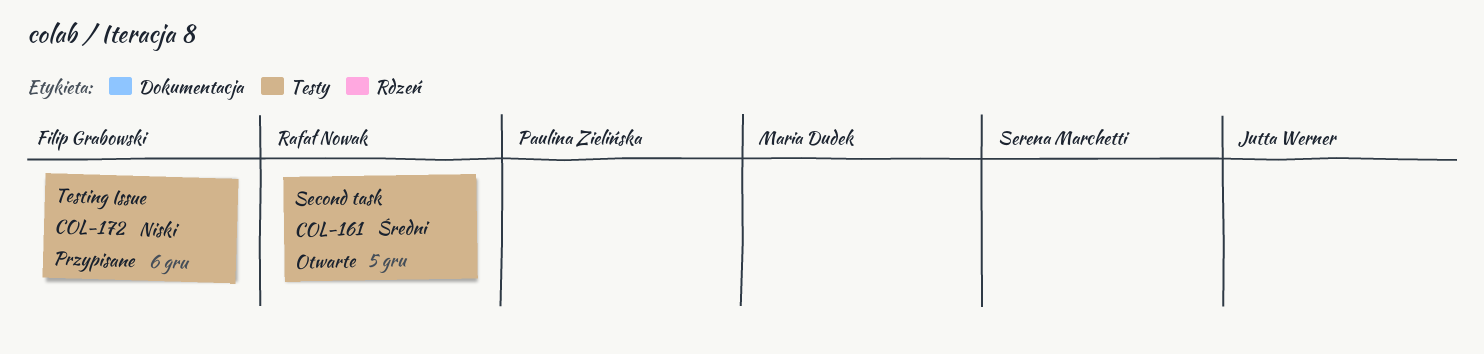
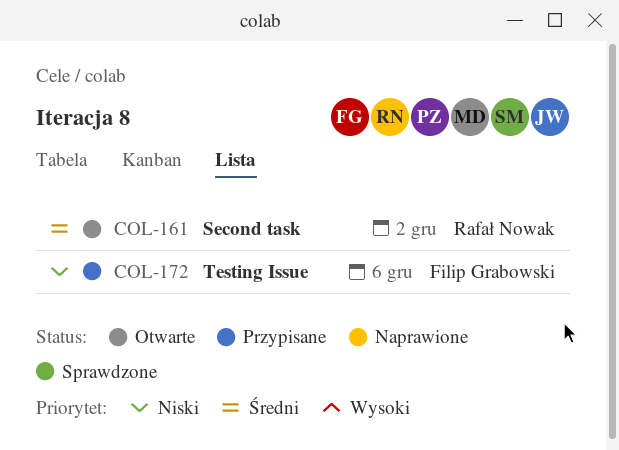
COL-161, due: Dec 5 -> Dec 2

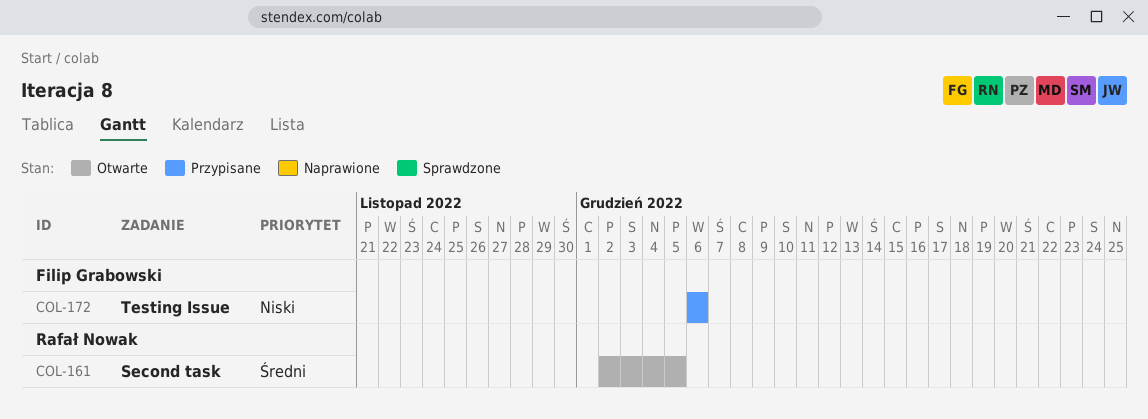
COL-161, due: Dec 2 -> Dec 5

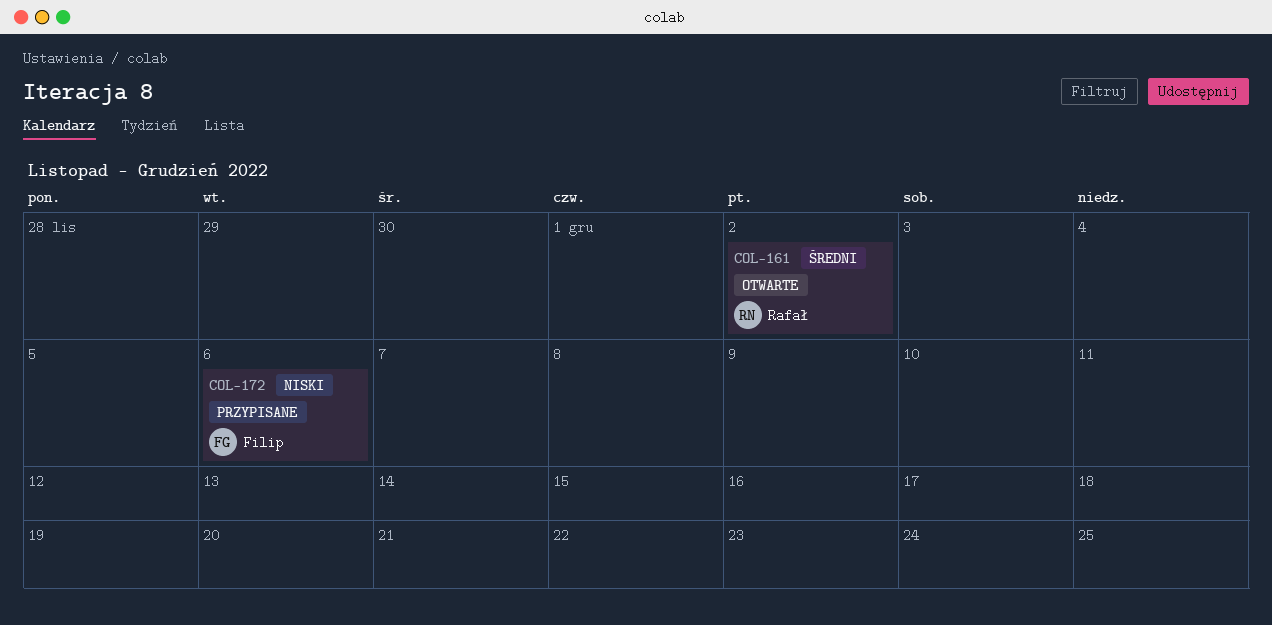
COL-161, due: Dec 5 -> Dec 2

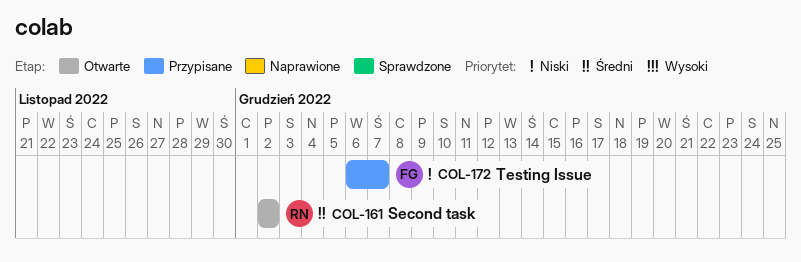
COL-172, due: Dec 6 -> Dec 7

